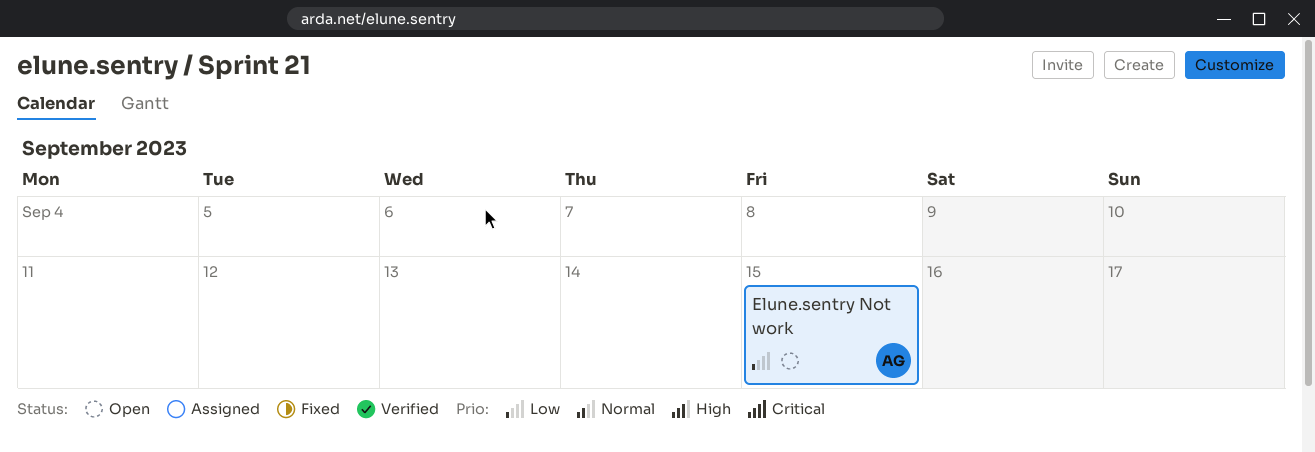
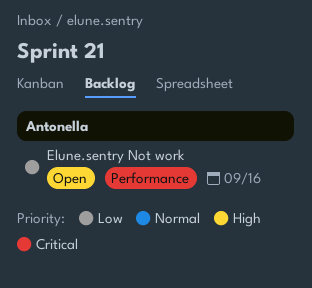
Elune.sentry Not work, due: Sep 15 -> Sep 16

